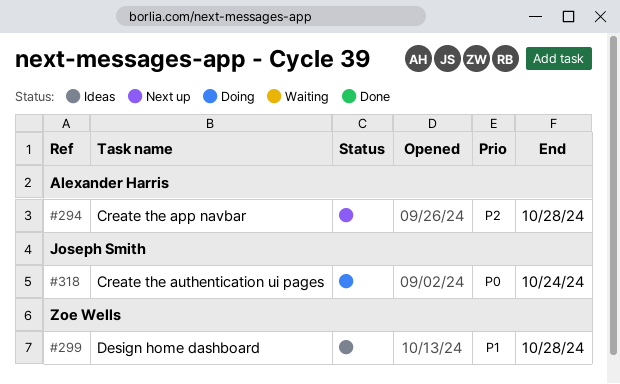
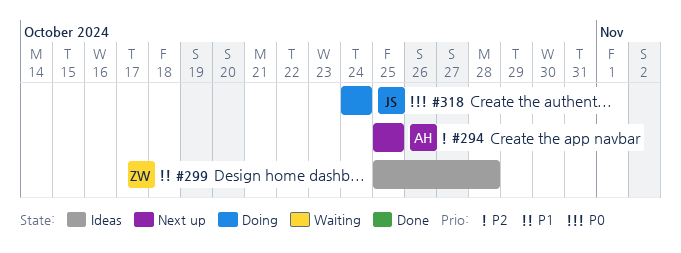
#294, due: Oct 28 -> Oct 25

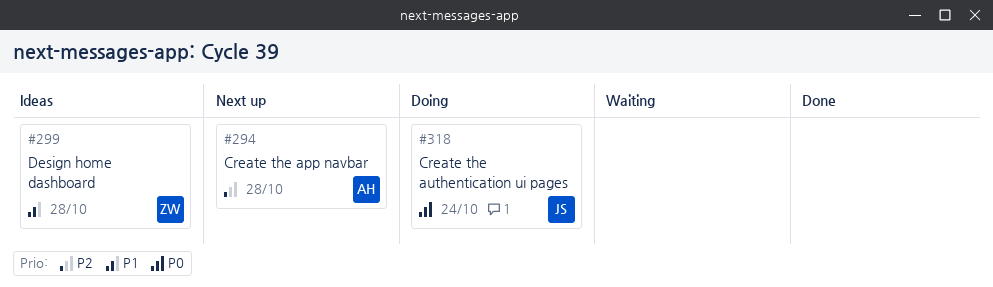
#294, due: Oct 25 -> Oct 28

